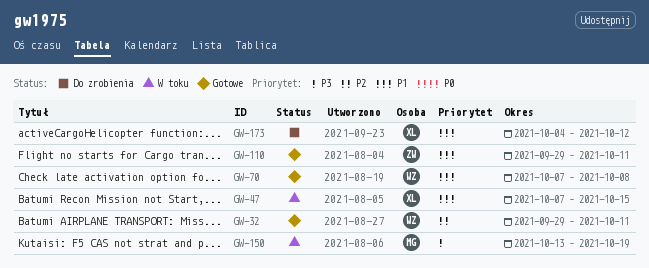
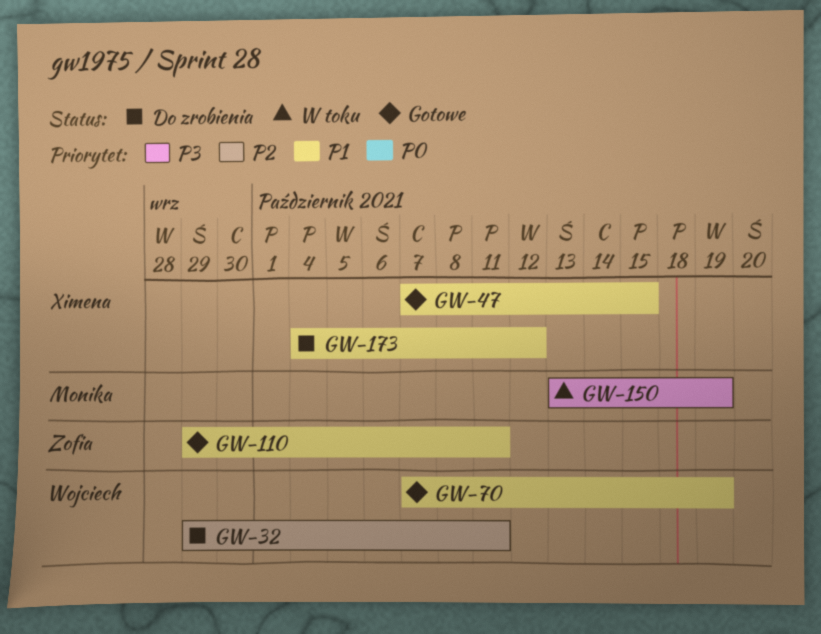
GW-32, status: Gotowe -> Do zrobienia
GW-47, status: W toku -> Gotowe
GW-70, due: Oct 8 -> Oct 19

